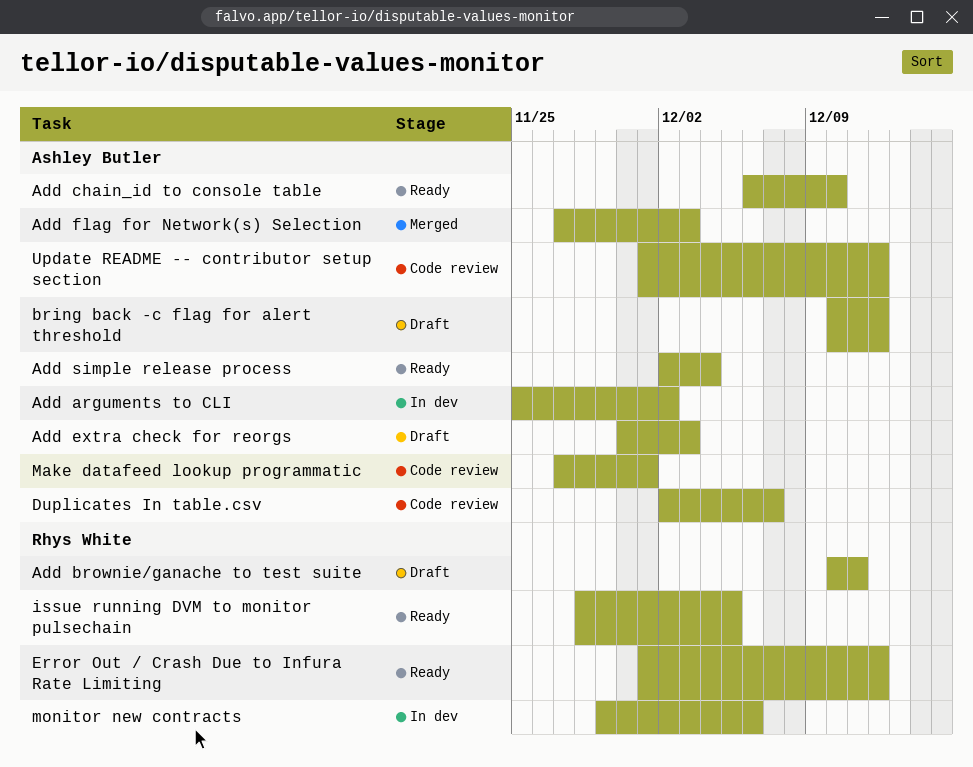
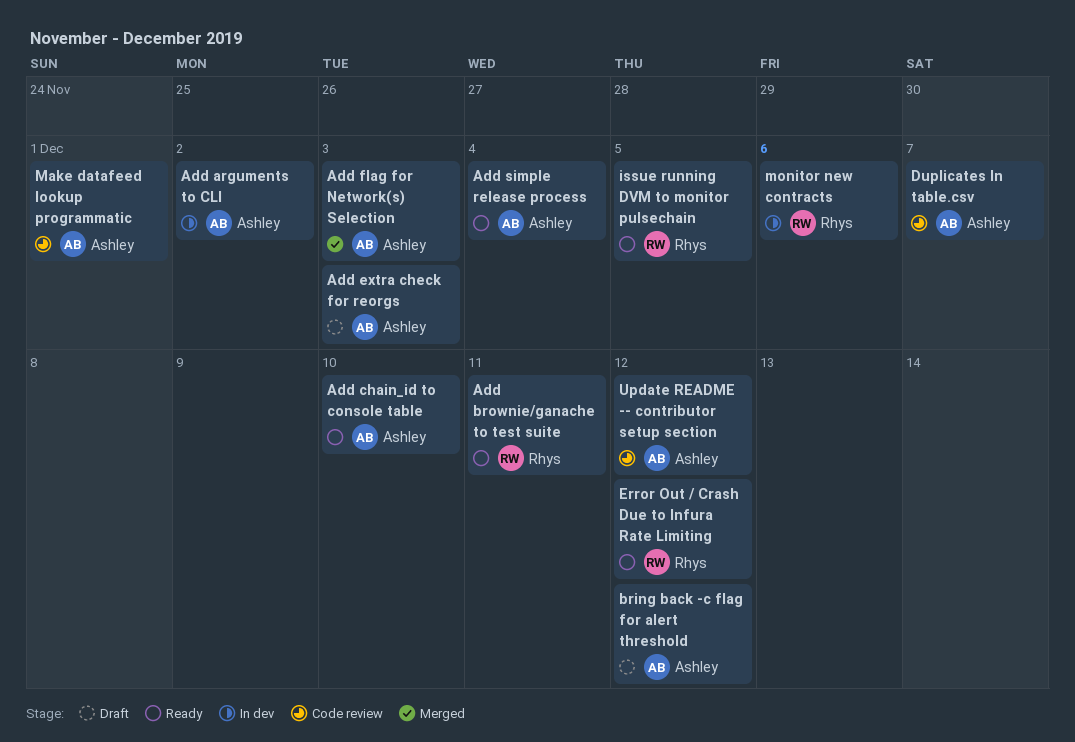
Add brownie/ganache to test suite, status: Draft -> Ready

